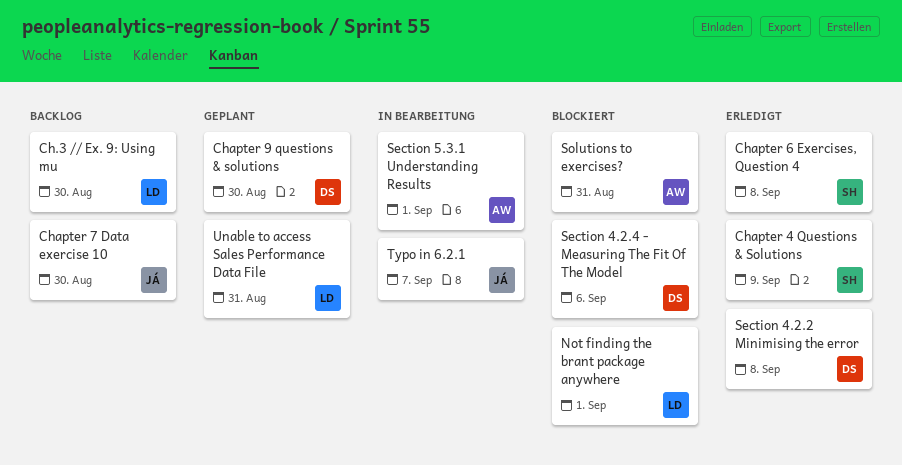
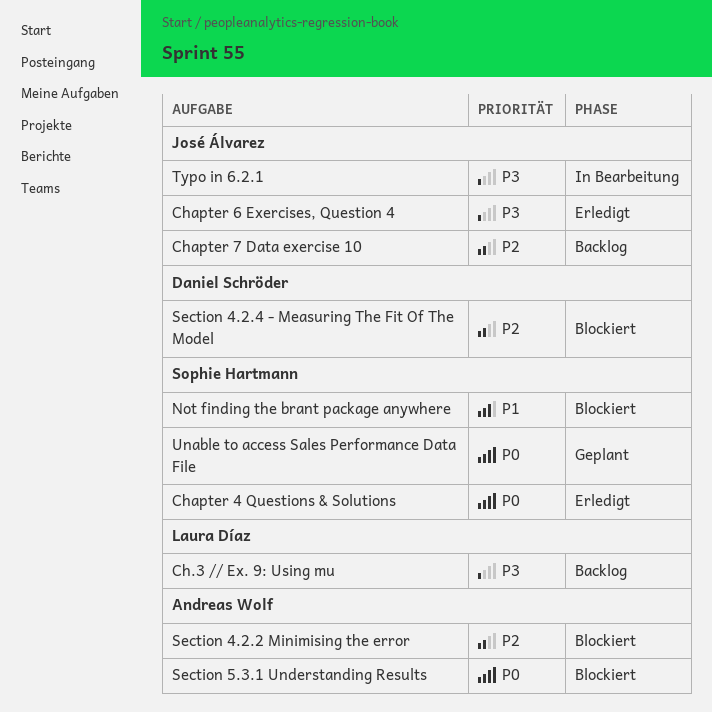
Chapter 6 Exercises, Question 4, owner: Sophie Hartmann -> José Álvarez
Chapter 9 questions & solutions: present -> none
Not finding the brant package anywhere, owner: Laura Díaz -> Sophie Hartmann
Section 4.2.2 Minimising the error, status: Erledigt -> Blockiert
Section 4.2.2 Minimising the error, owner: Daniel Schröder -> Andreas Wolf
Section 5.3.1 Understanding Results, status: In Bearbeitung -> Blockiert
Solutions to exercises?: present -> none
Unable to access Sales Performance Data File, owner: Laura Díaz -> Sophie Hartmann

